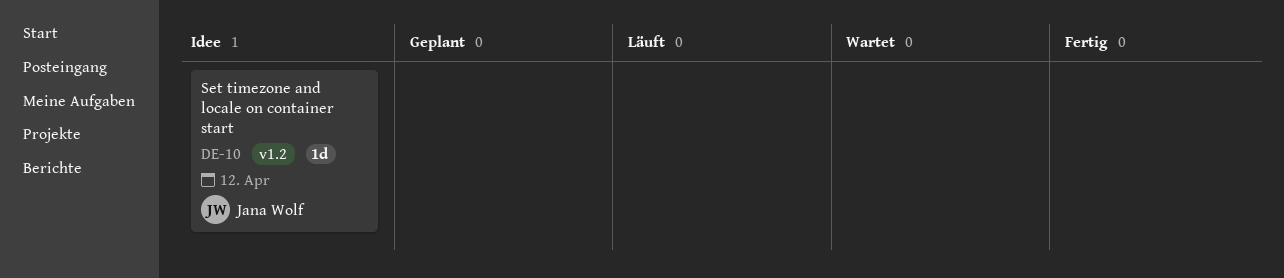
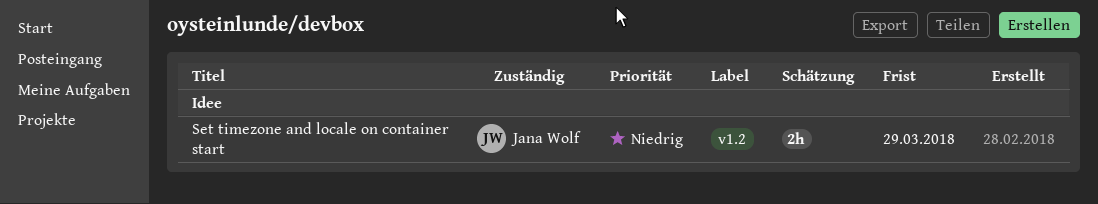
Set timezone and locale on container start, estimate: 1d -> 2h
Set timezone and locale on container start, due: Apr 12 -> Mar 29

